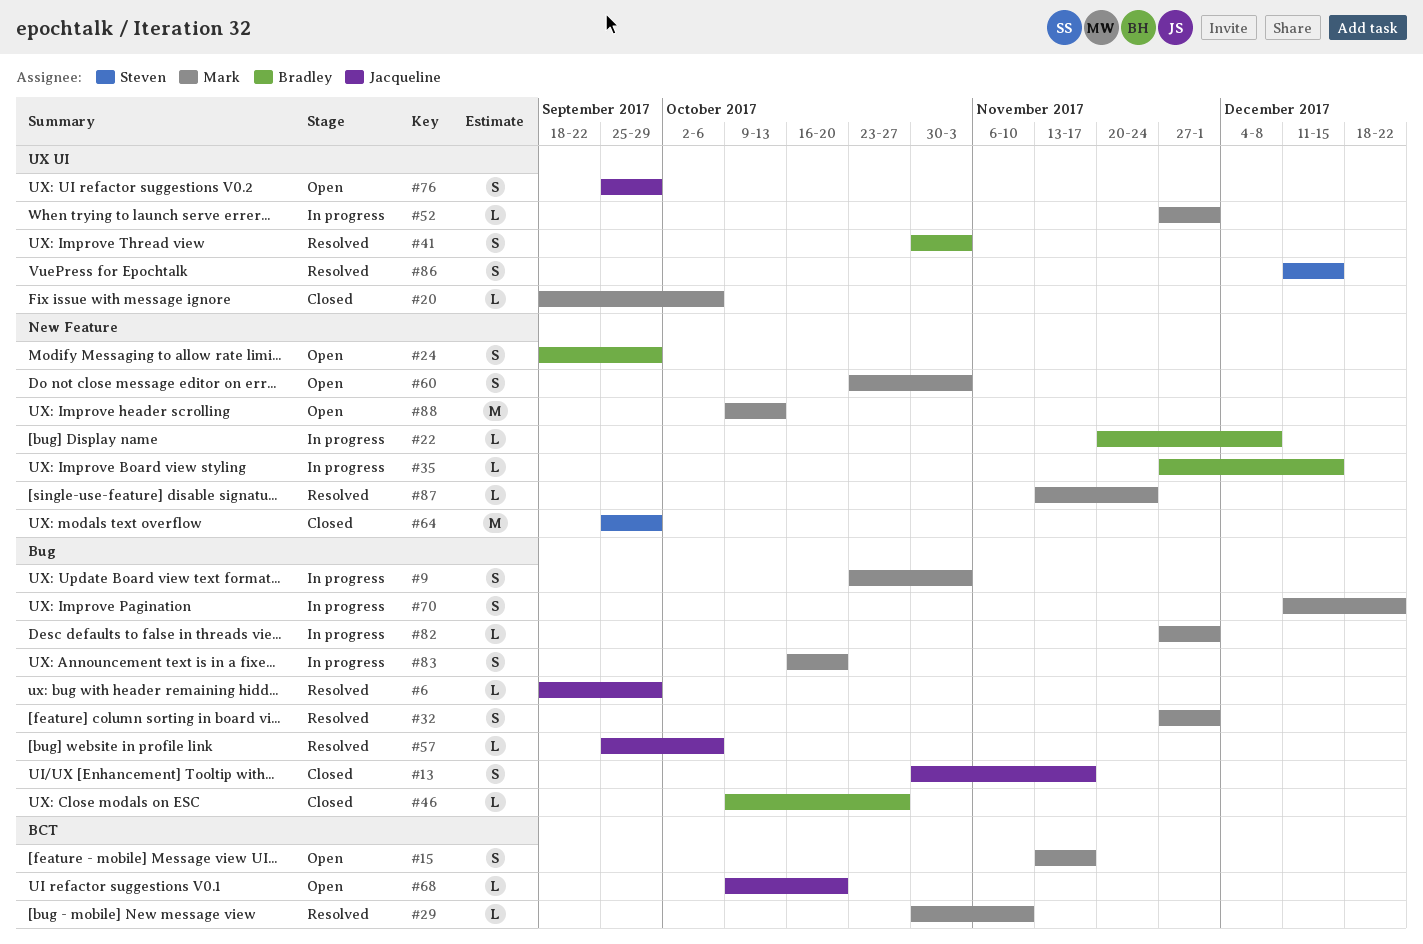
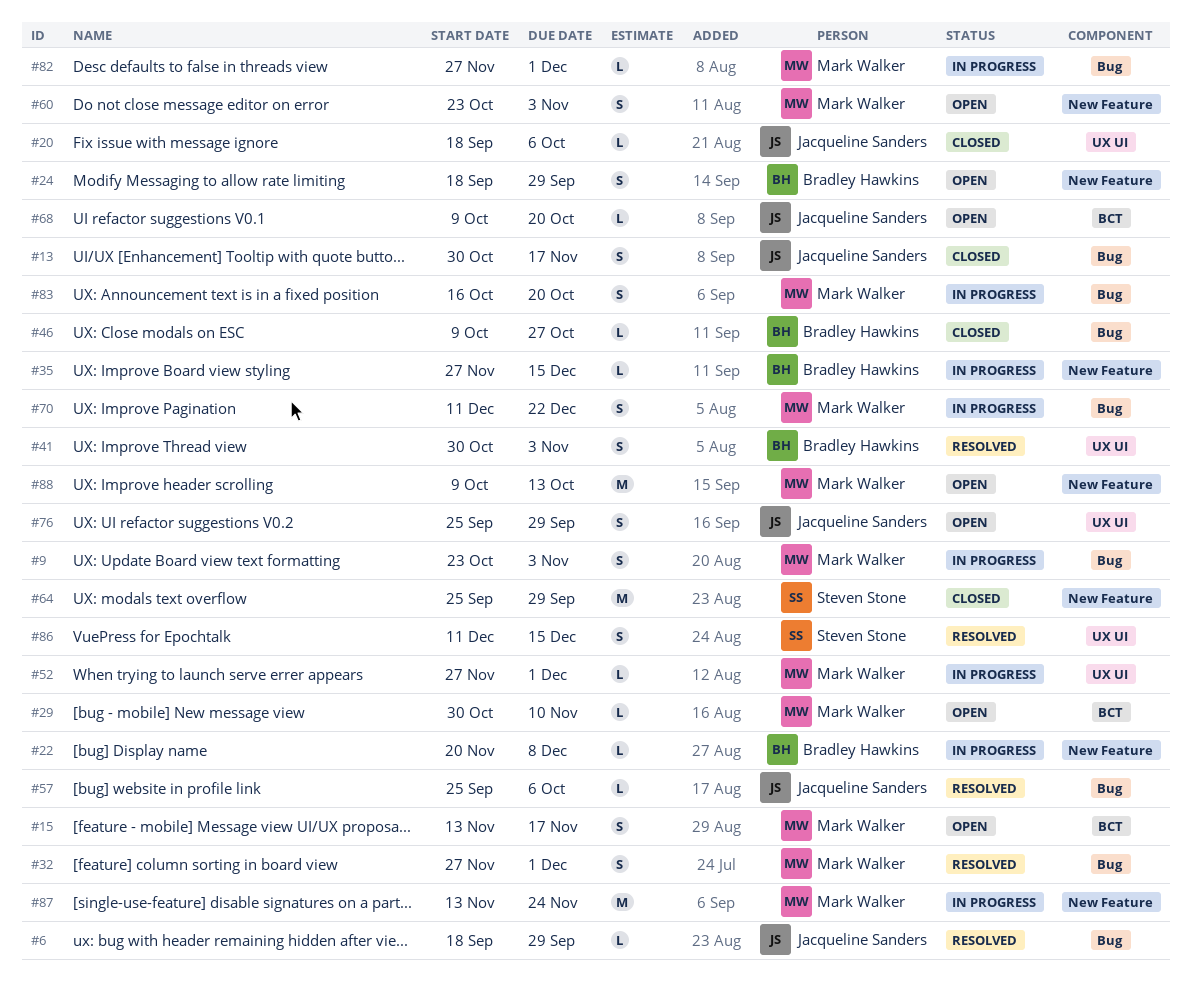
#20, owner: Mark Walker -> Jacqueline Sanders
#29, status: Resolved -> Open
#87, status: Resolved -> In progress
#87, estimate: L -> M

